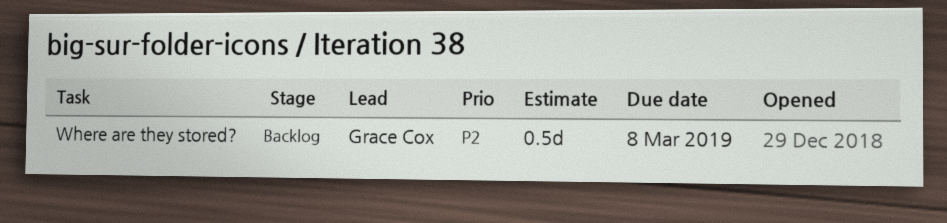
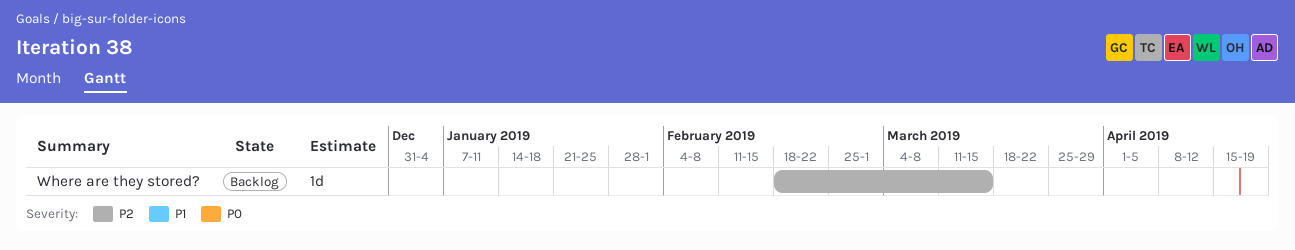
Where are they stored?, estimate: 0.5d -> 1d
Where are they stored?, due: Mar 8 -> Mar 15

